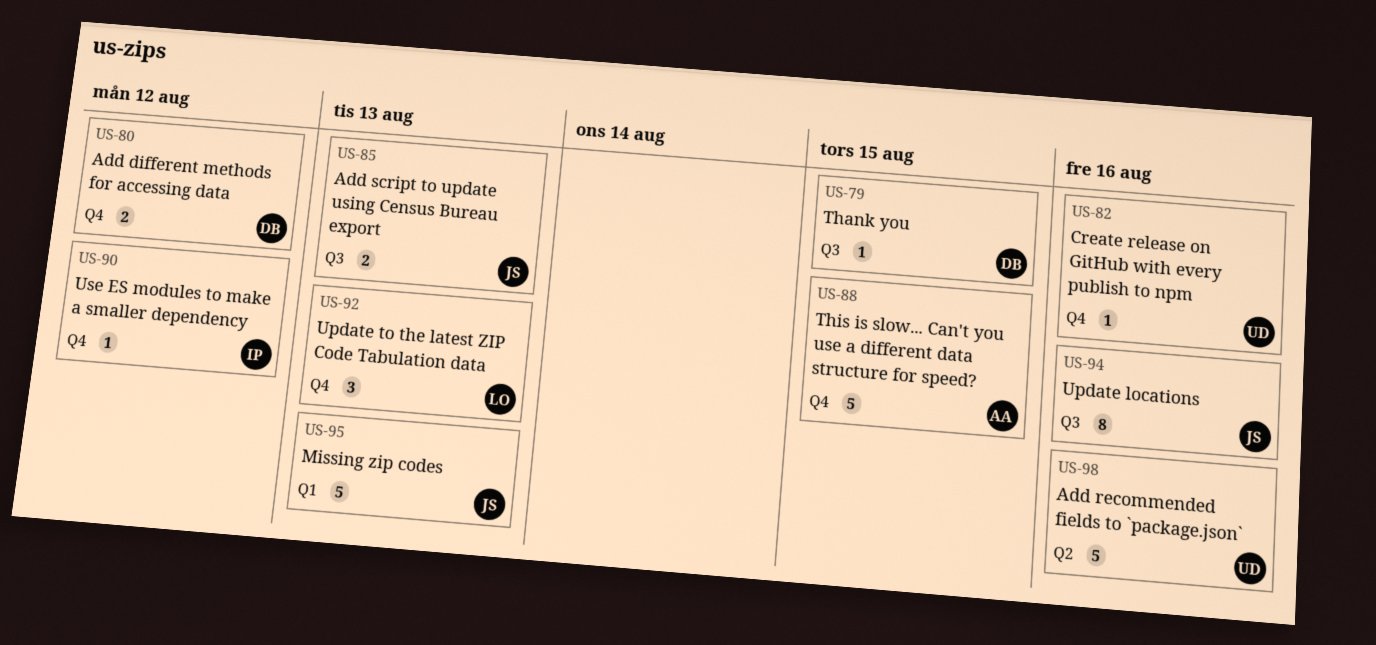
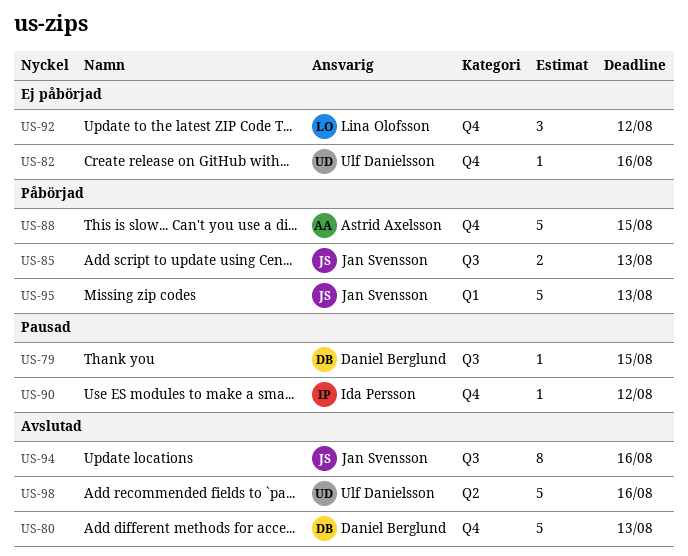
US-80, estimate: 2 -> 5
US-80, due: Aug 12 -> Aug 13
US-92, due: Aug 13 -> Aug 12

